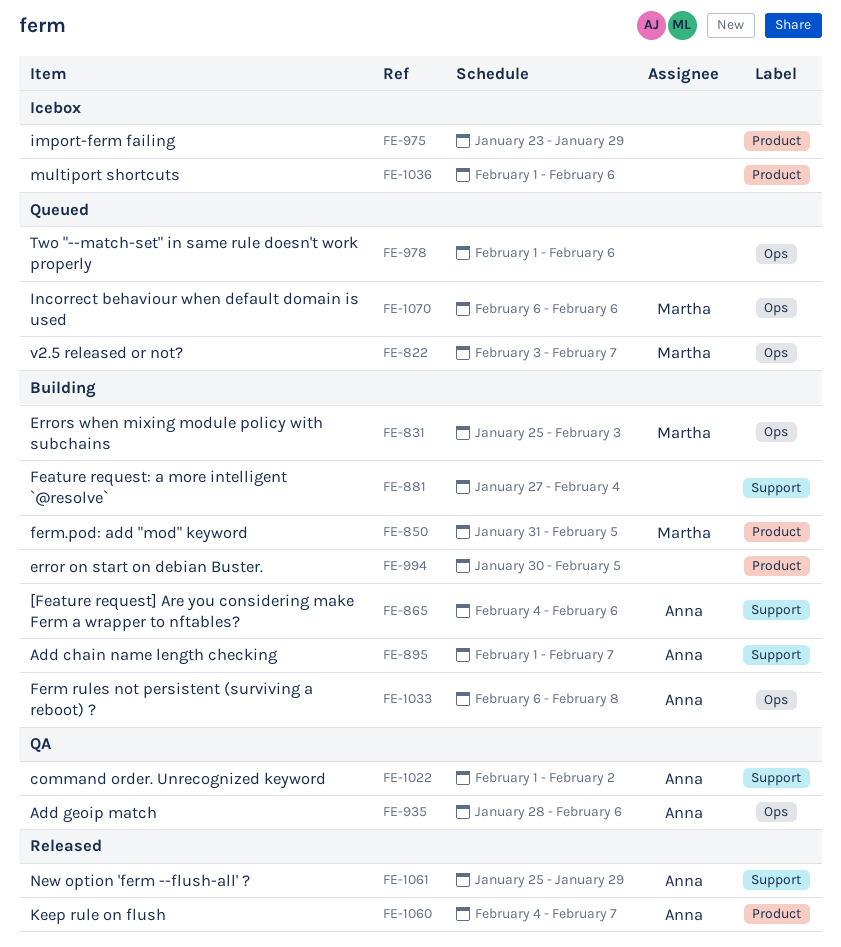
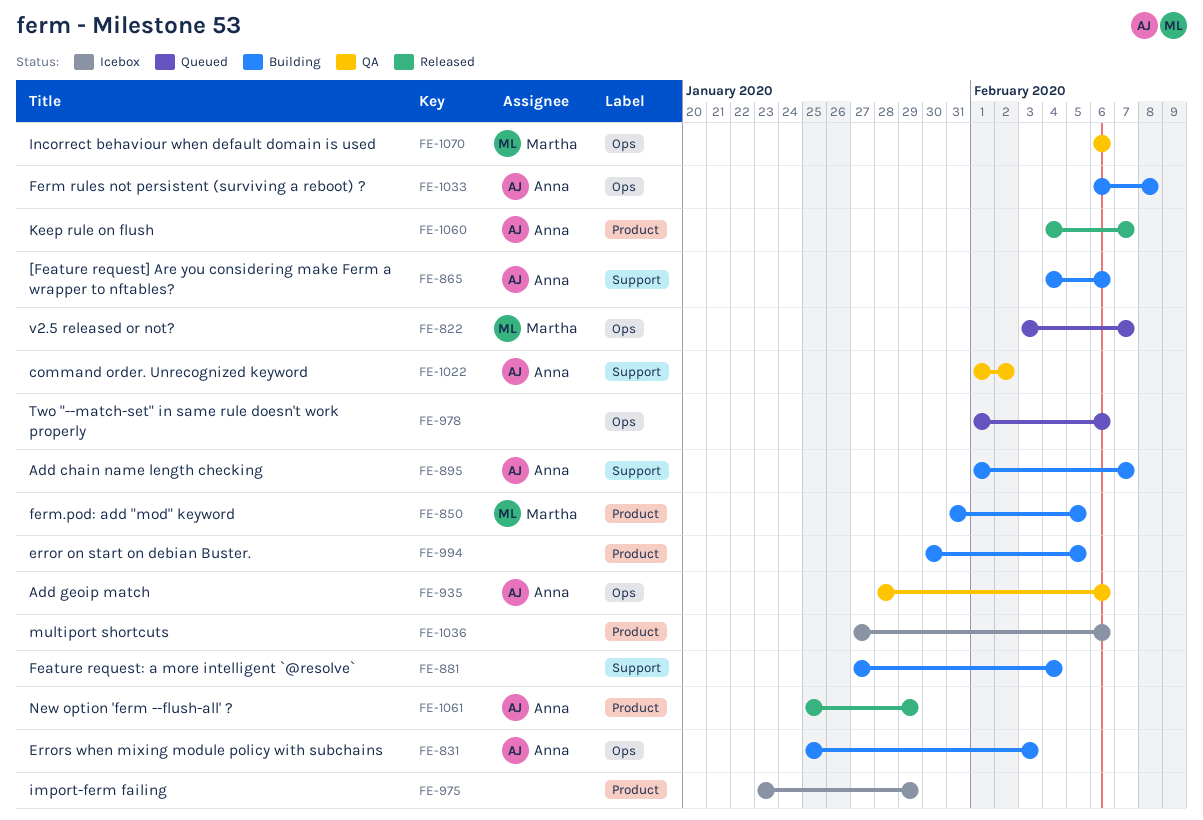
FE-831, owner: Martha -> Anna
FE-1036, start: Feb 1 -> Jan 27
FE-1061, label: Support -> Product
FE-1070, status: Queued -> QA

